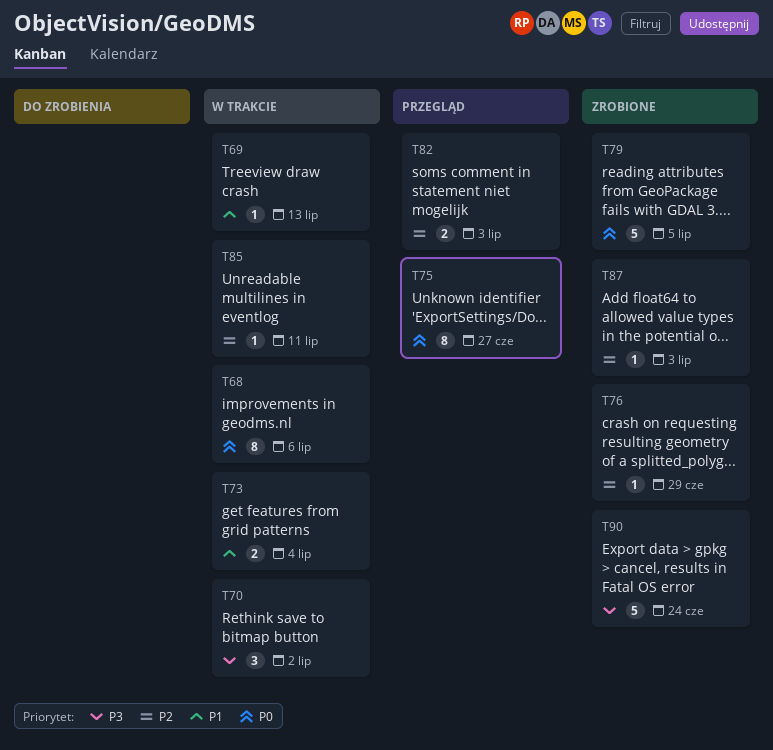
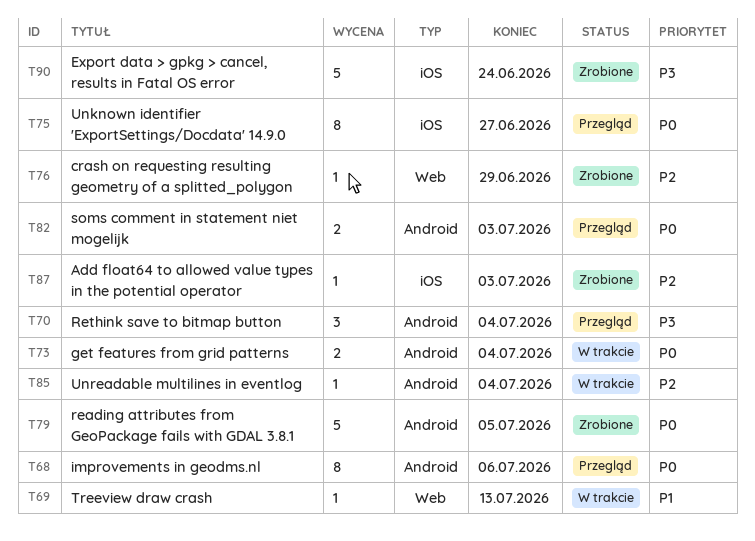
T68, status: W trakcie -> Przegląd
T70, status: W trakcie -> Przegląd
T70, due: Jul 2 -> Jul 4
T73, priority: P1 -> P0
T82, priority: P2 -> P0
T85, due: Jul 11 -> Jul 4

